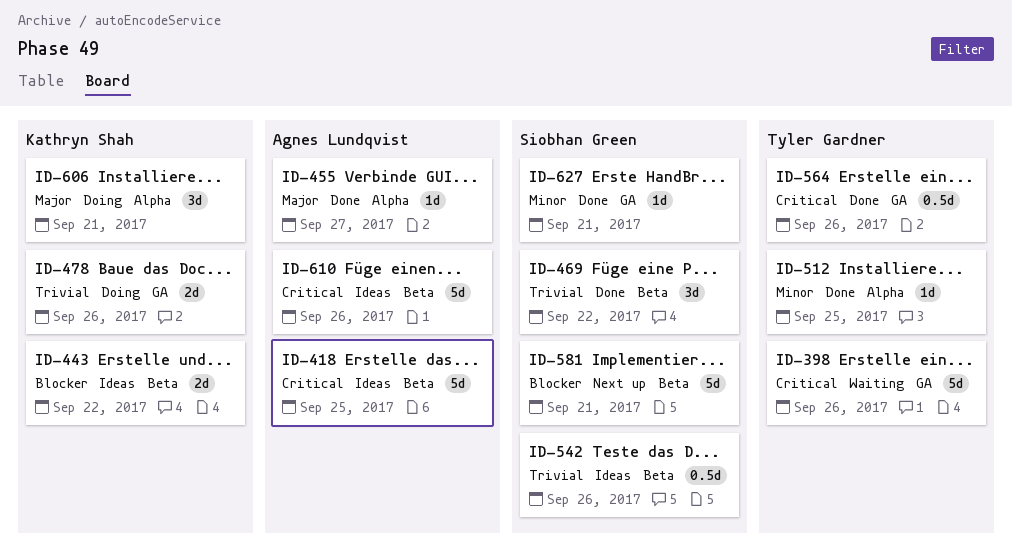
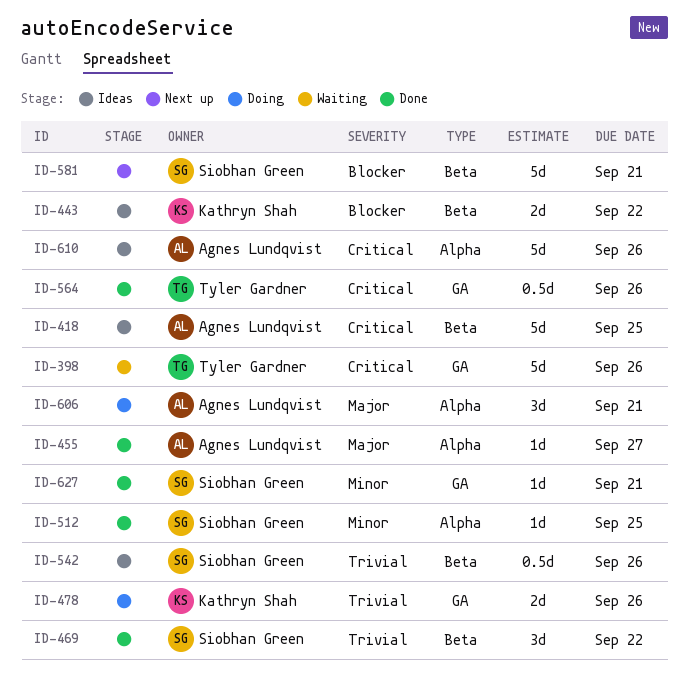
ID-512, owner: Tyler Gardner -> Siobhan Green
ID-606, owner: Kathryn Shah -> Agnes Lundqvist
ID-610, label: Beta -> Alpha

